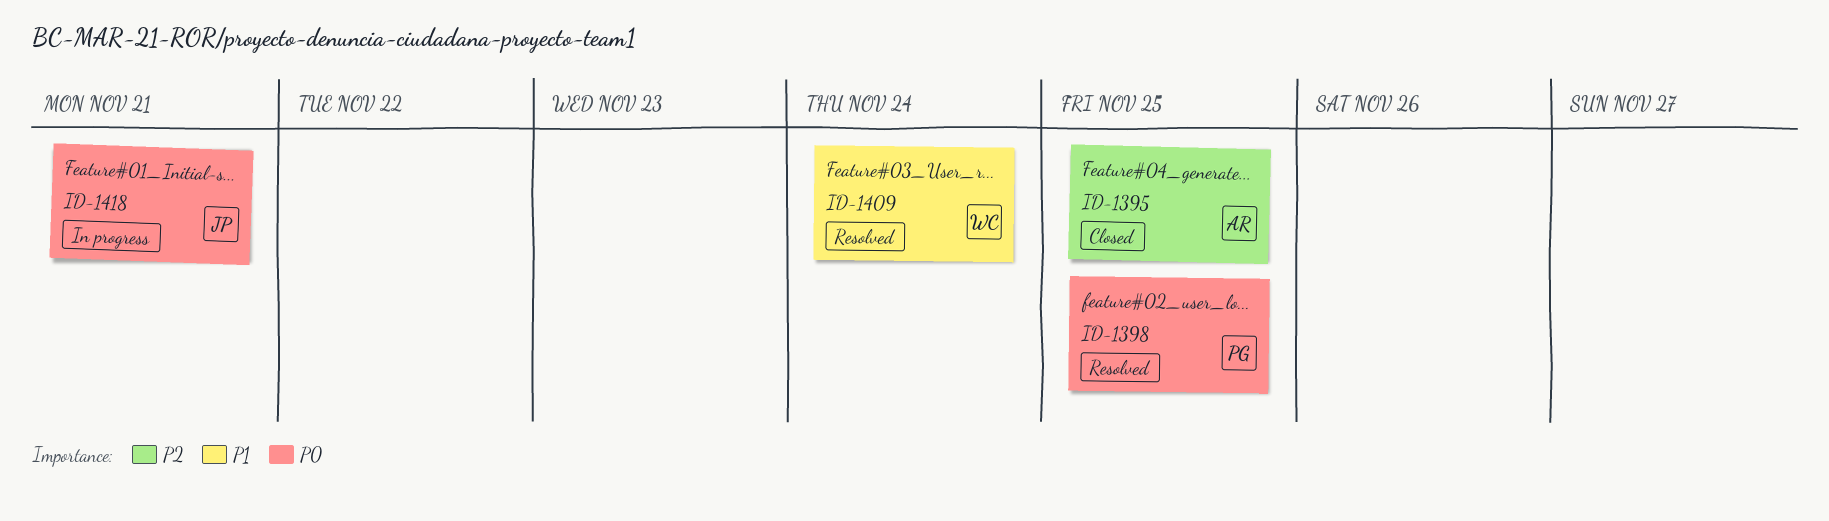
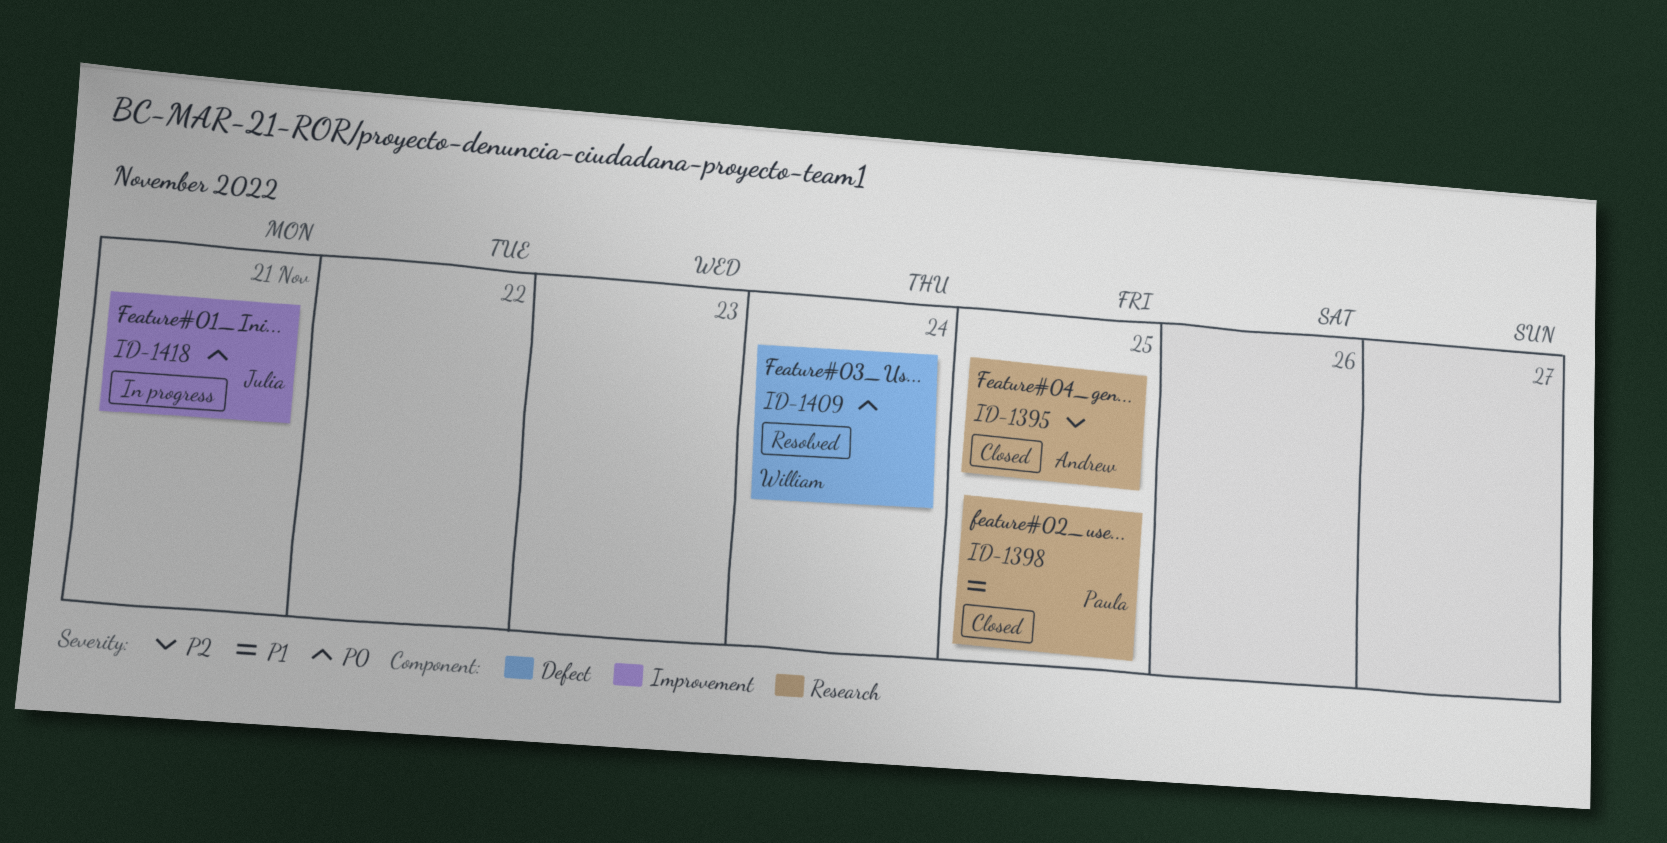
ID-1398, status: Resolved -> Closed
ID-1398, priority: P0 -> P1
ID-1409, priority: P1 -> P0

